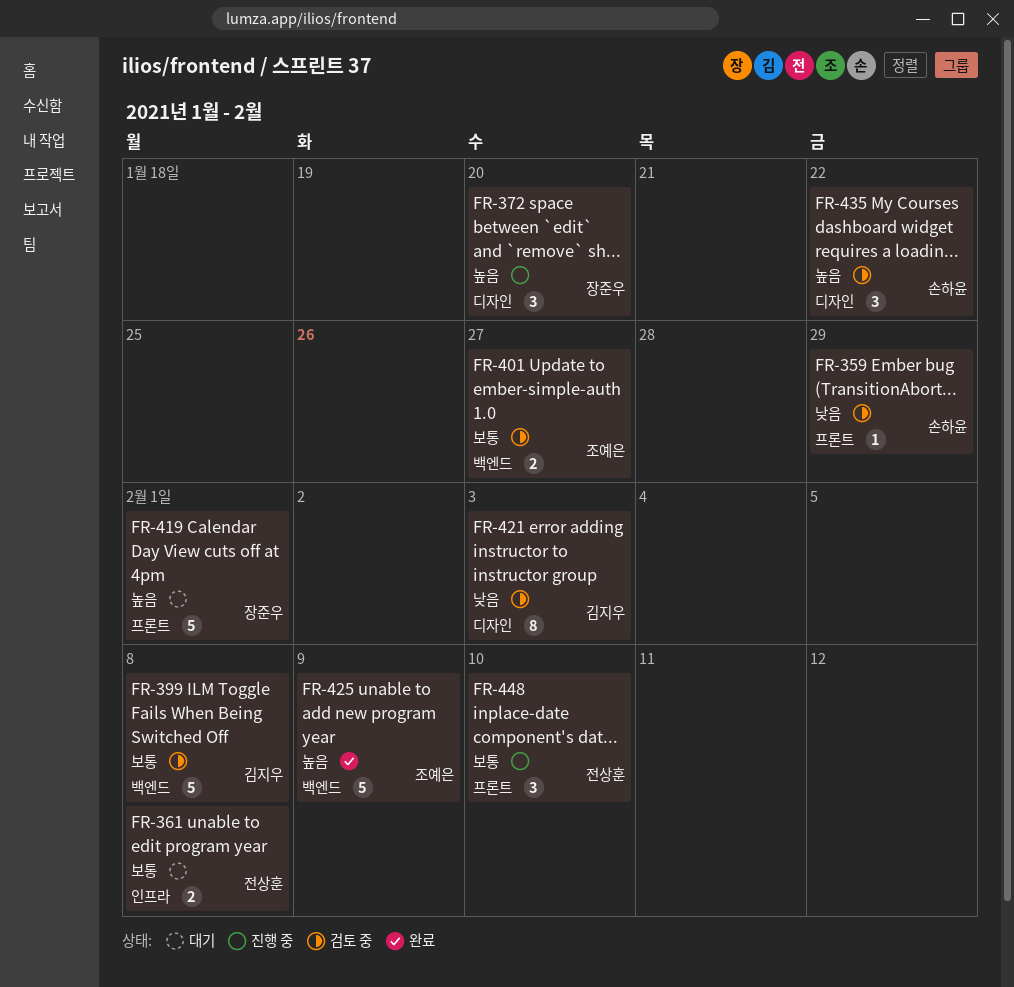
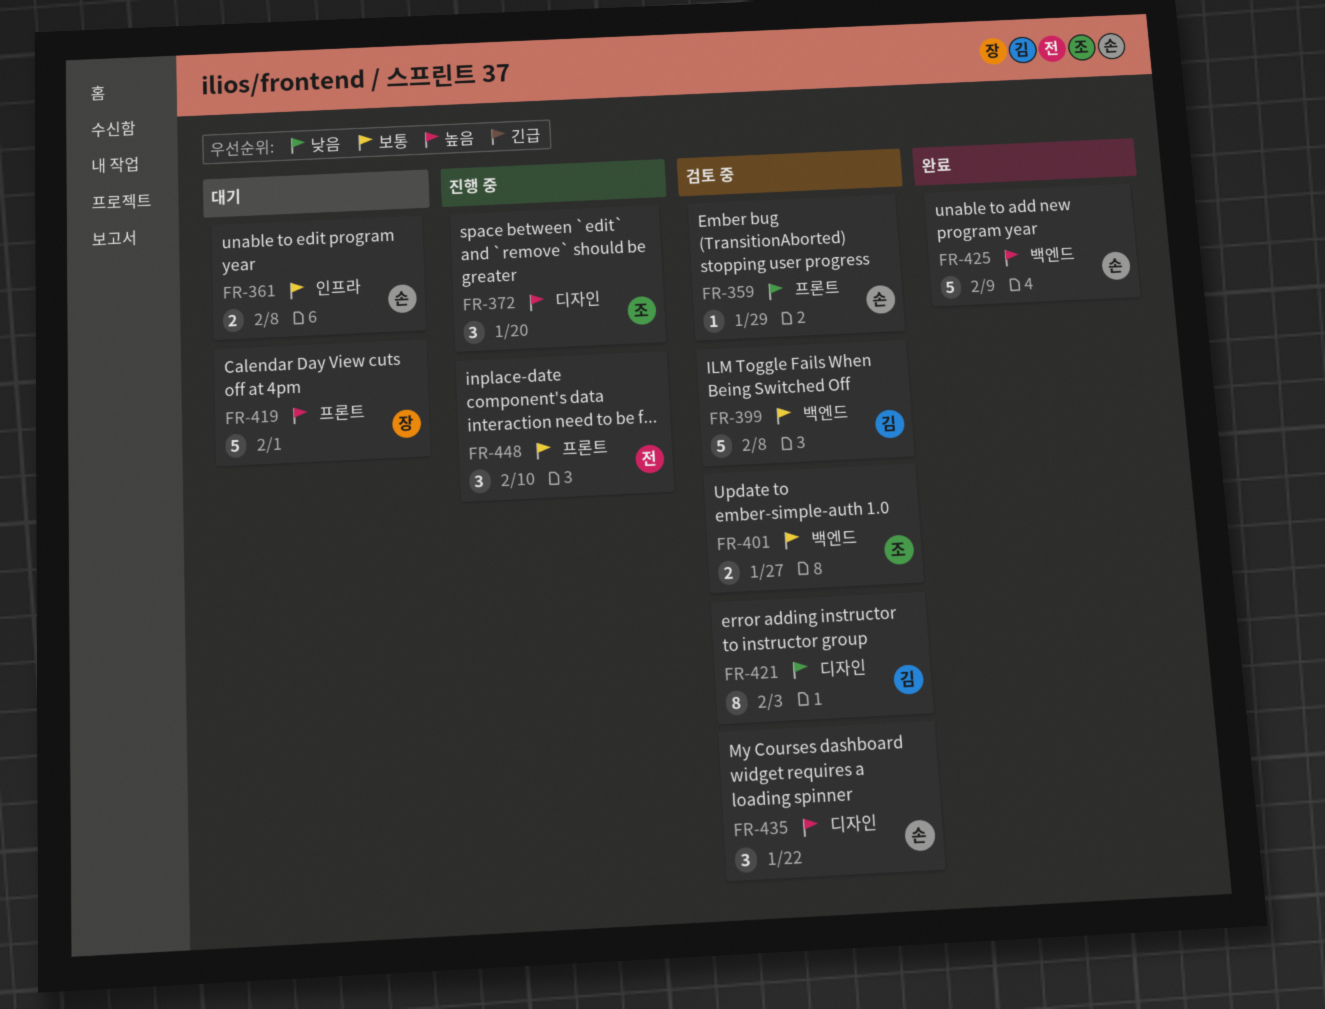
FR-361, owner: 전상훈 -> 손하윤
FR-372, owner: 장준우 -> 조예은
FR-425, owner: 조예은 -> 손하윤

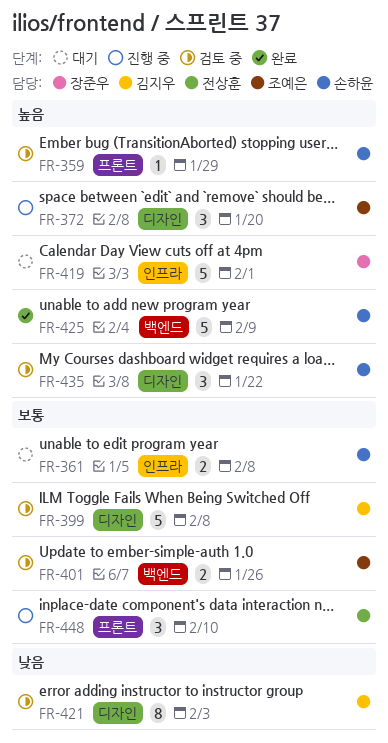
FR-359, priority: 낮음 -> 높음
FR-399, label: 백엔드 -> 디자인
FR-401, due: Jan 27 -> Jan 26
FR-419, label: 프론트 -> 인프라

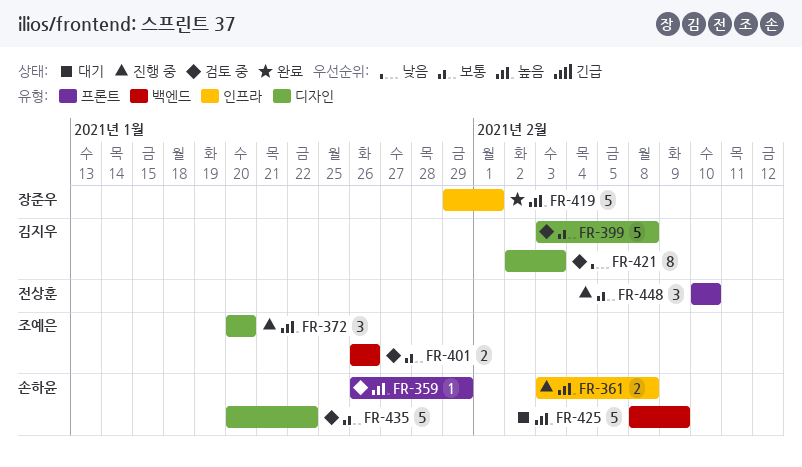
FR-361, status: 대기 -> 진행 중
FR-361, priority: 보통 -> 높음
FR-419, status: 대기 -> 완료
FR-425, status: 완료 -> 대기
FR-435, priority: 높음 -> 보통
FR-435, estimate: 3 -> 5

